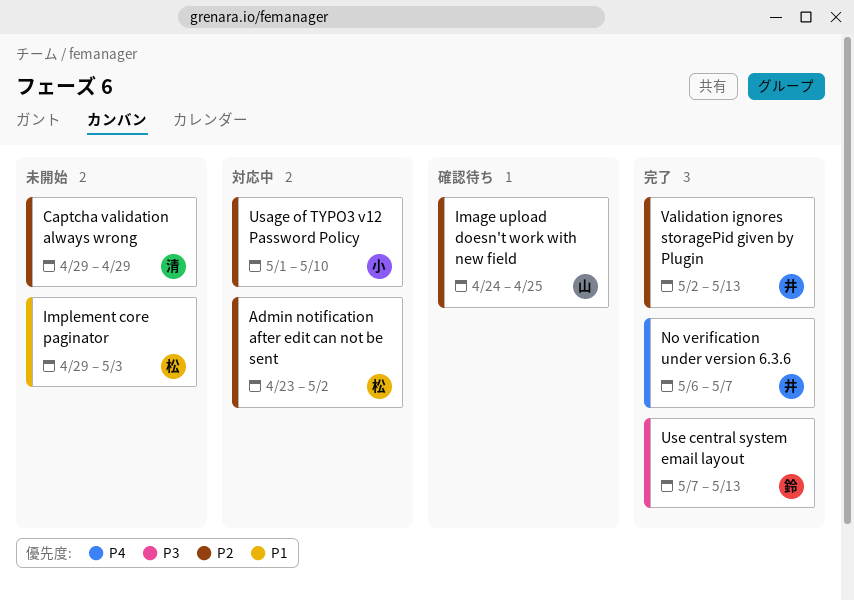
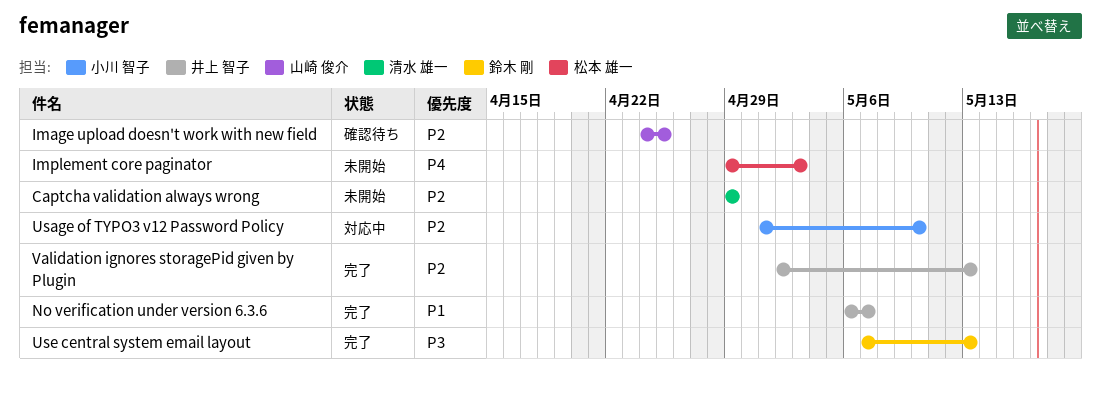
Admin notification after edit can not be sent: present -> none
Implement core paginator, priority: P1 -> P4
No verification under version 6.3.6, priority: P4 -> P1

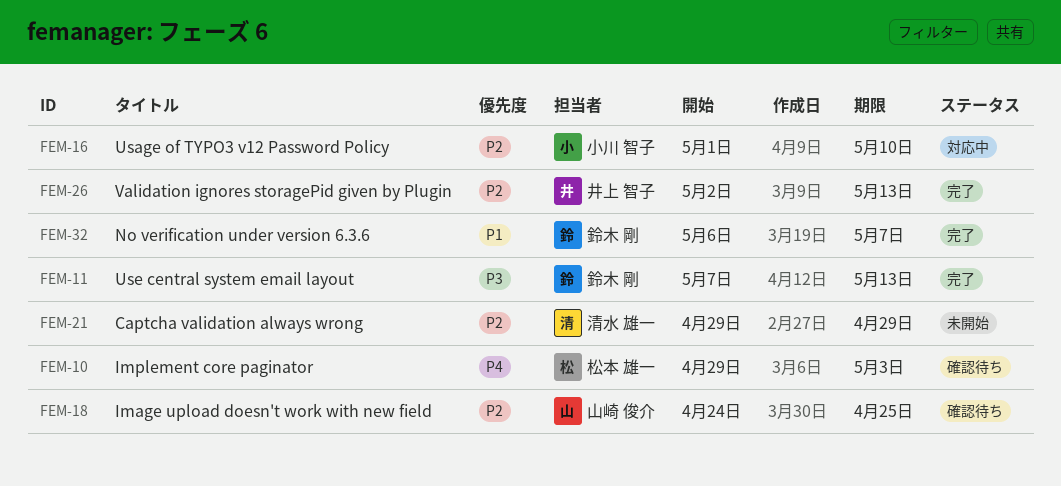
Implement core paginator, status: 未開始 -> 確認待ち
No verification under version 6.3.6, owner: 井上 智子 -> 鈴木 剛

